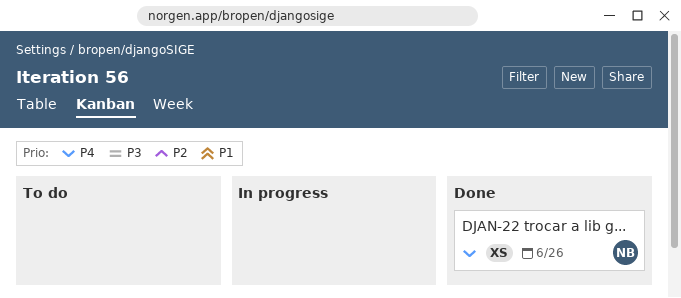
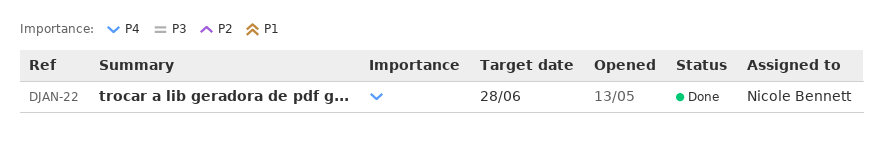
DJAN-22, due: Jun 26 -> Jun 28

